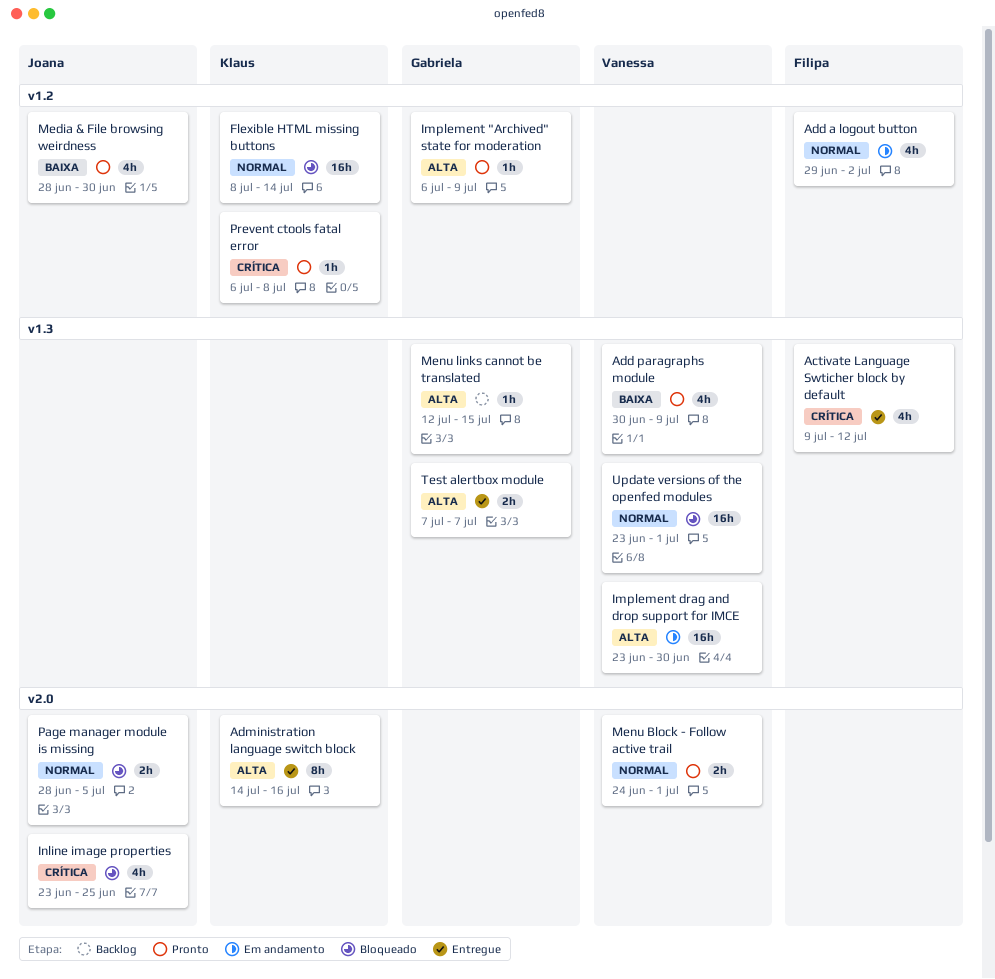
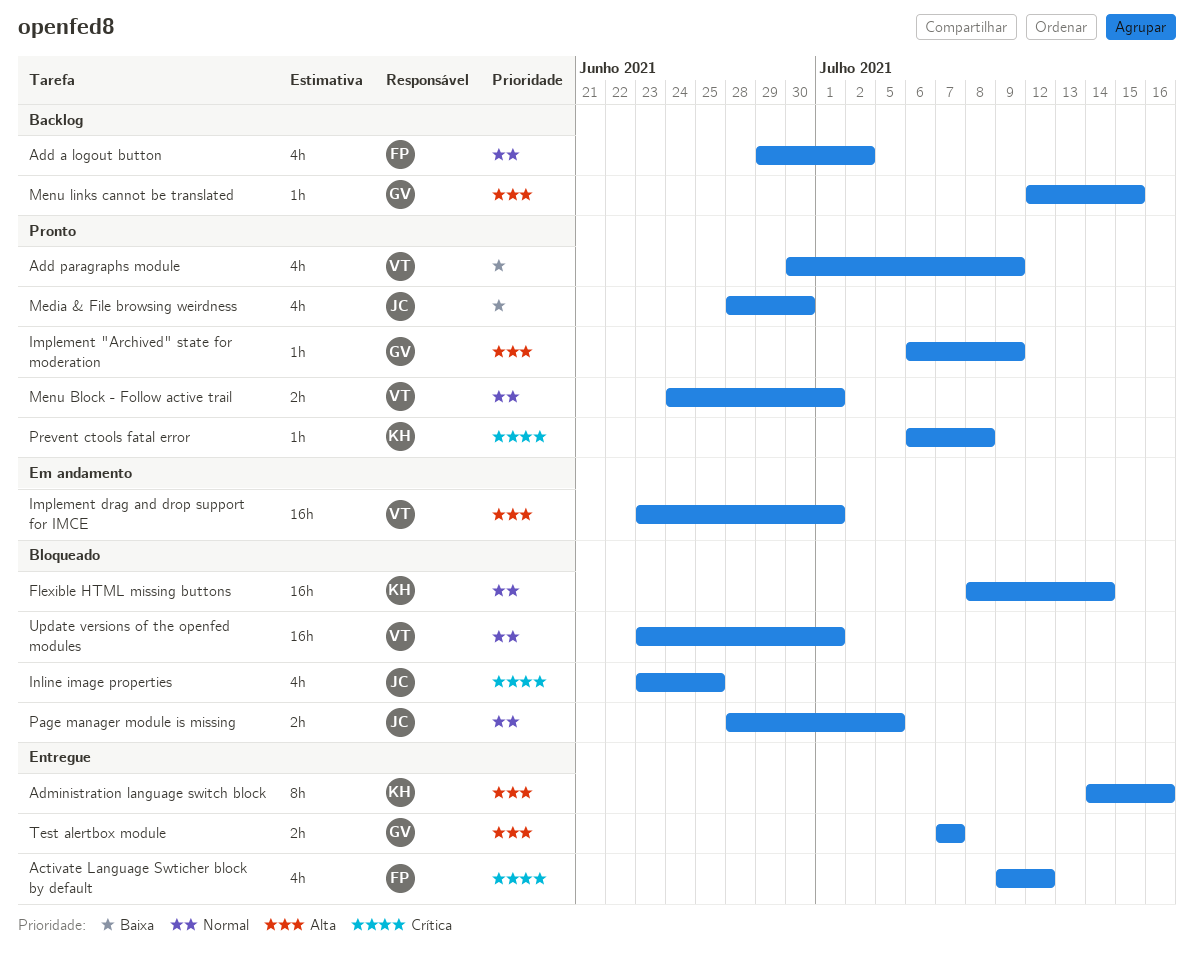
Add a logout button, status: Em andamento -> Backlog
Implement drag and drop support for IMCE, due: Jun 30 -> Jul 1

